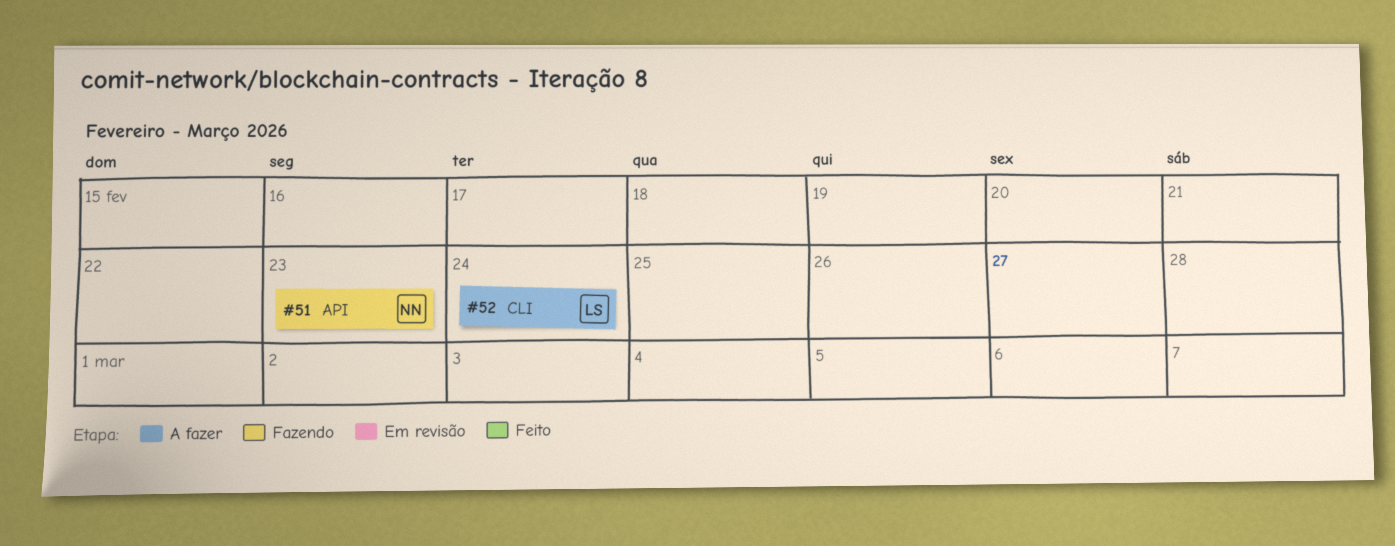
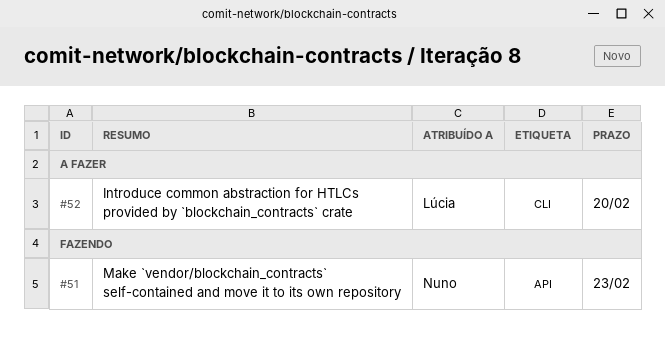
#52, due: Feb 24 -> Feb 20

